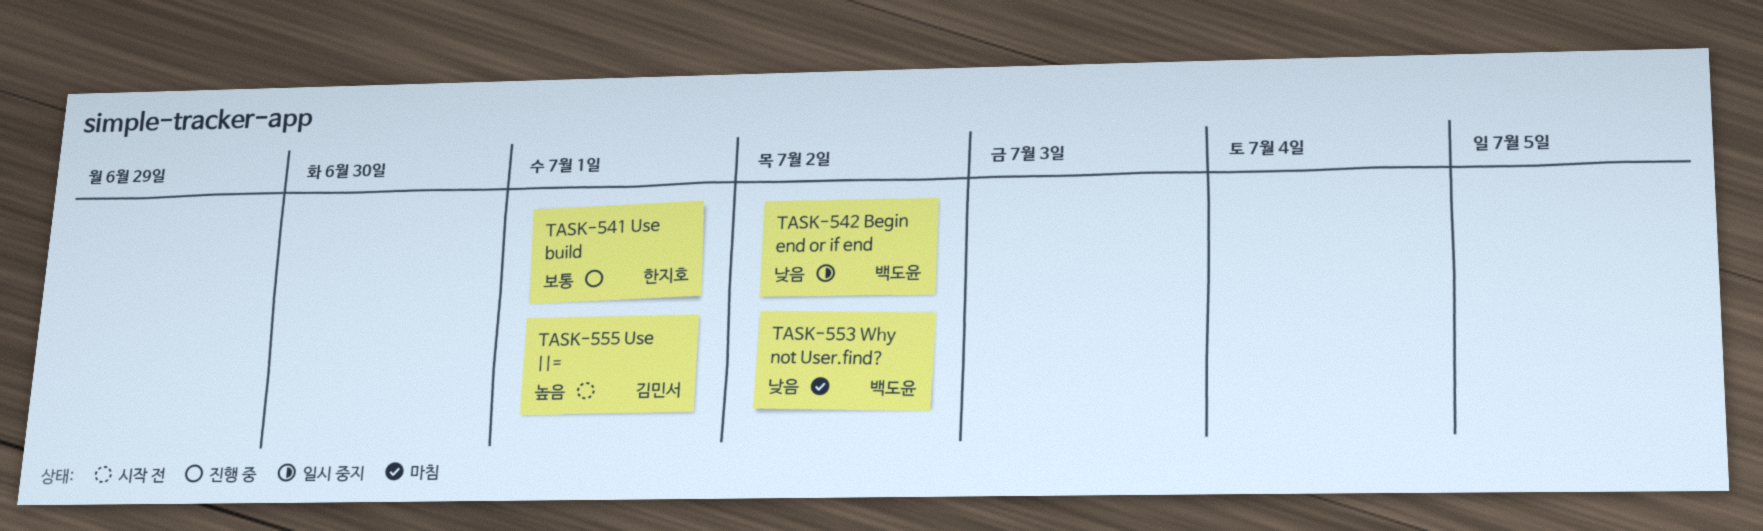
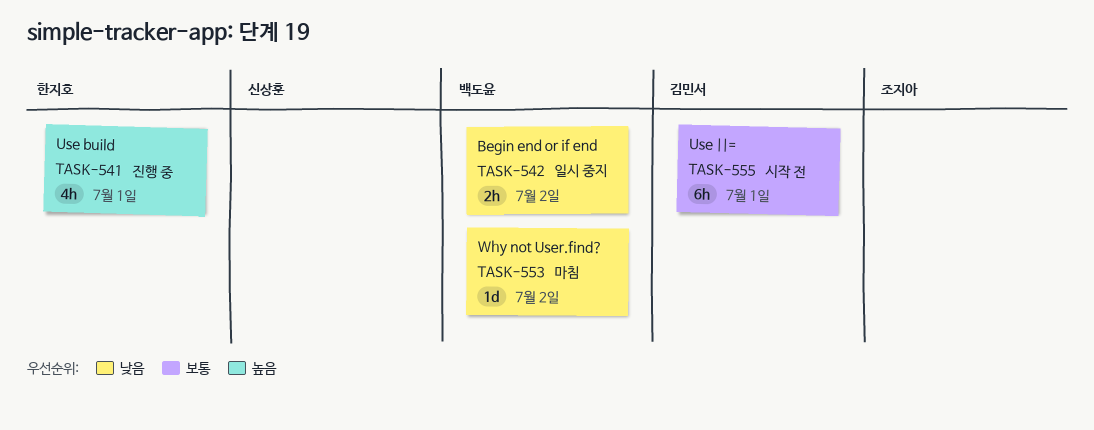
TASK-541, priority: 보통 -> 높음
TASK-555, priority: 높음 -> 보통

